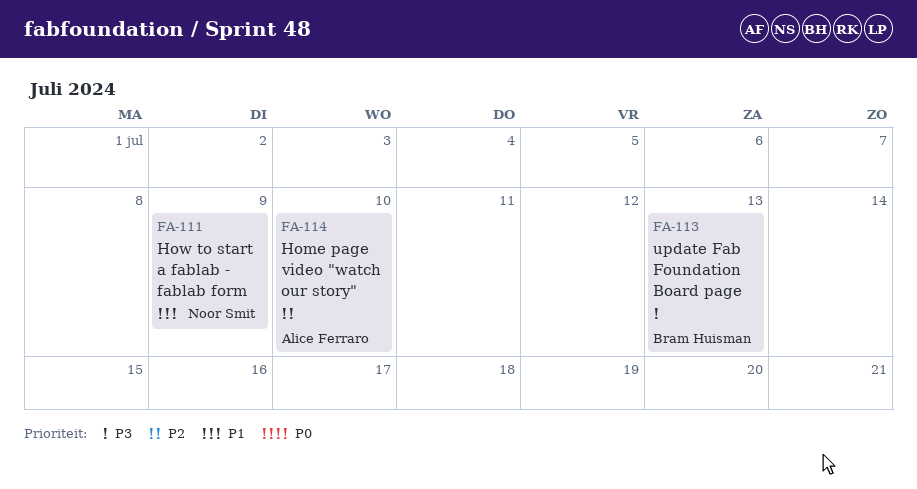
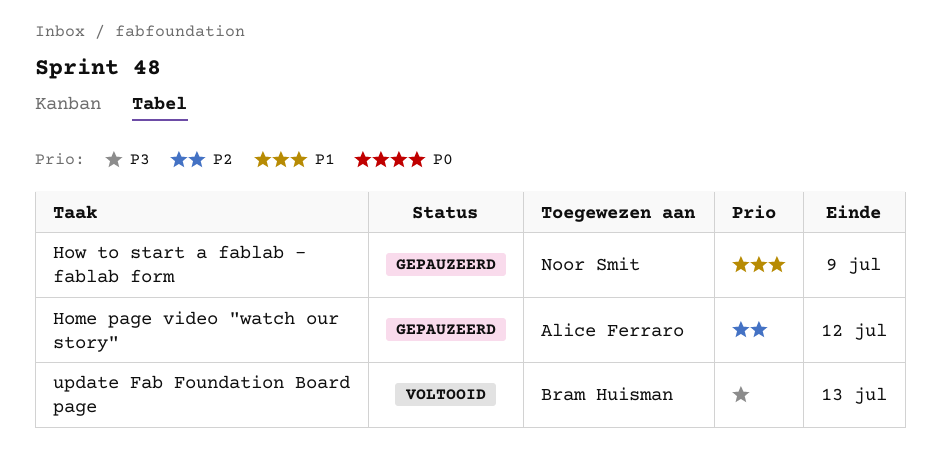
Home page video "watch our story", due: Jul 10 -> Jul 12

